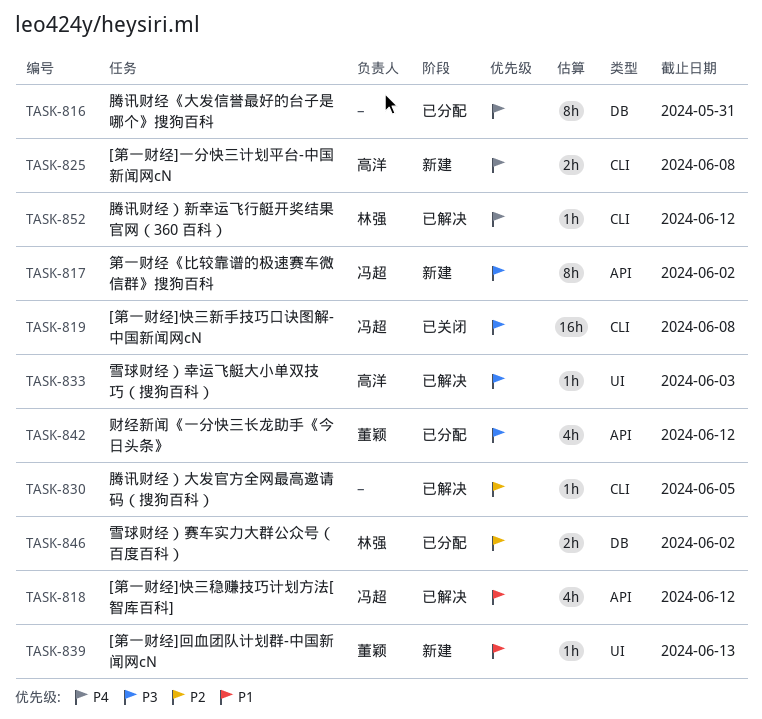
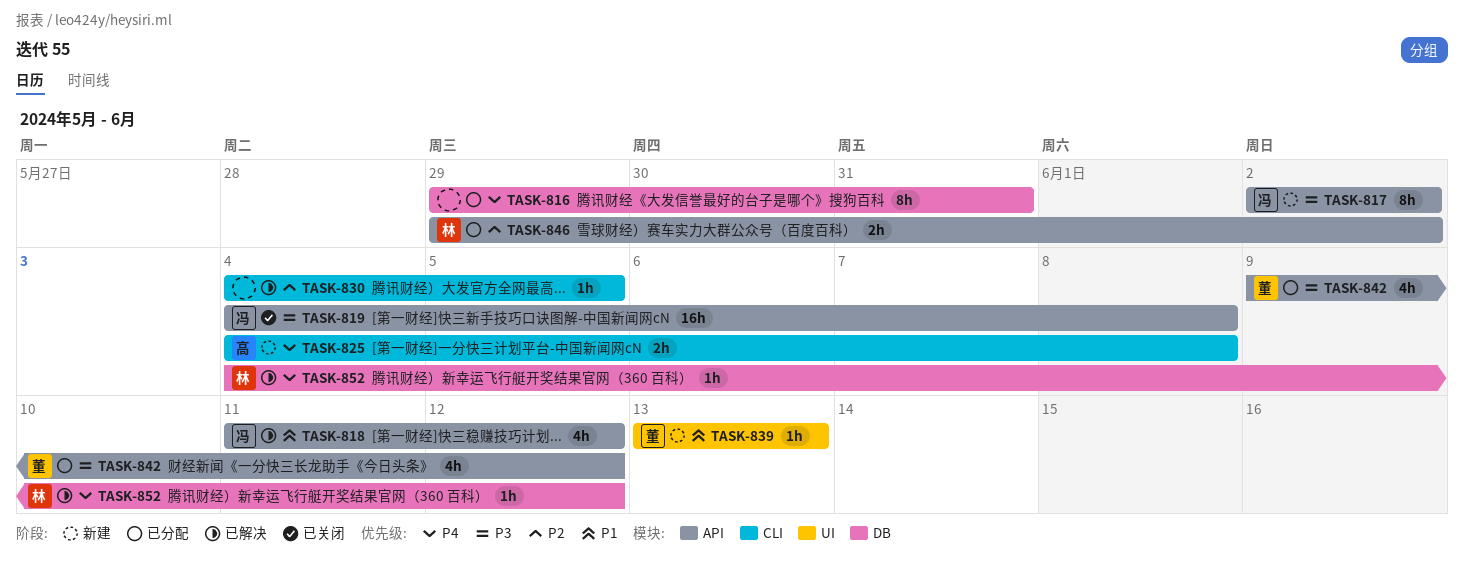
TASK-819, label: CLI -> API
TASK-833: present -> none
TASK-846, label: DB -> API
TASK-852, label: CLI -> DB

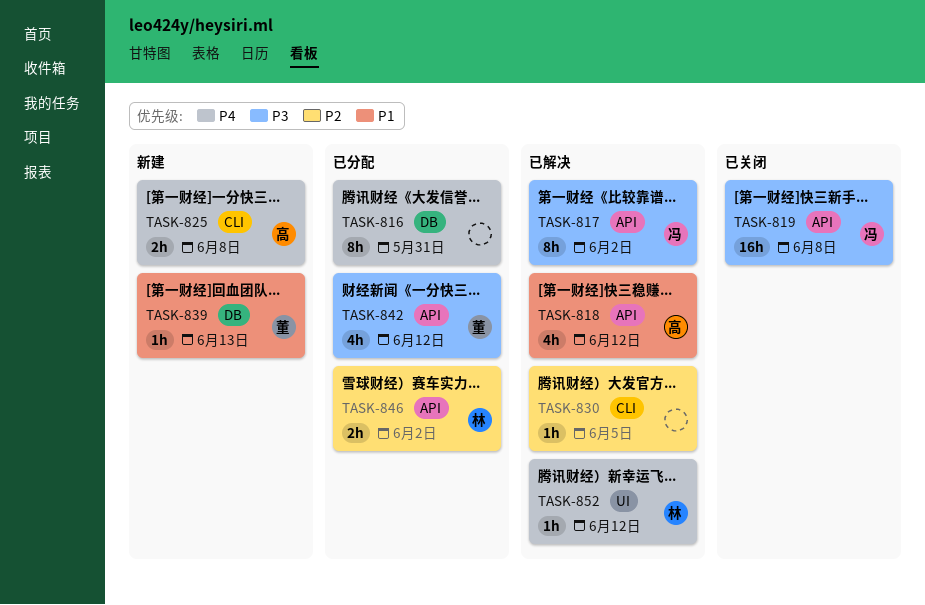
TASK-817, status: 新建 -> 已解决
TASK-818, owner: 冯 -> 高
TASK-839, label: UI -> DB
TASK-852, label: DB -> UI

